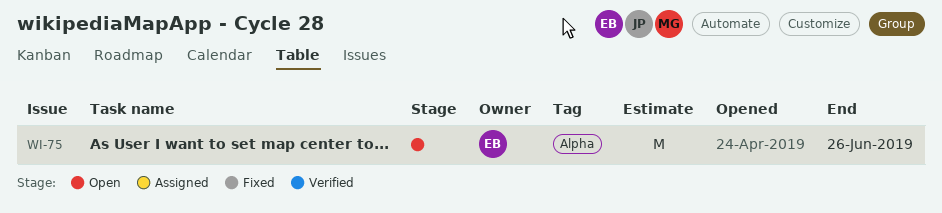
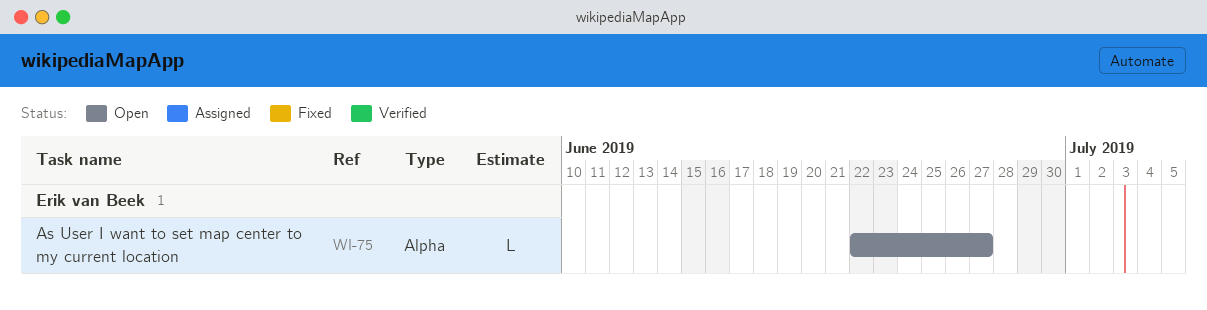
WI-75, estimate: M -> L
WI-75, due: Jun 26 -> Jun 27

